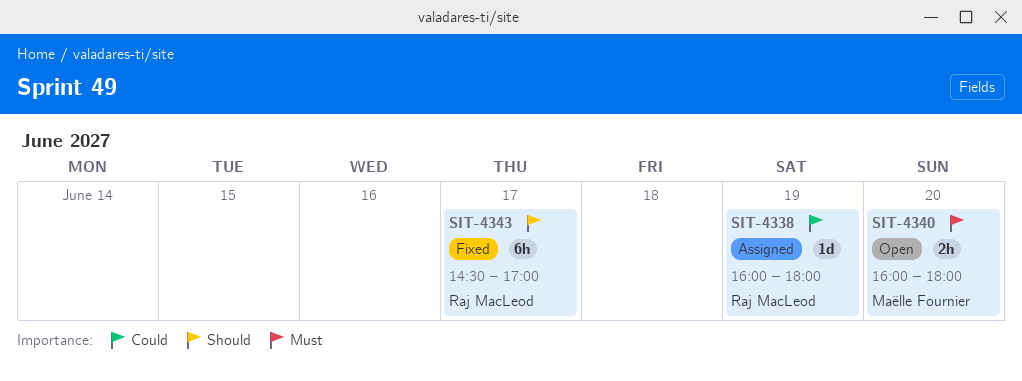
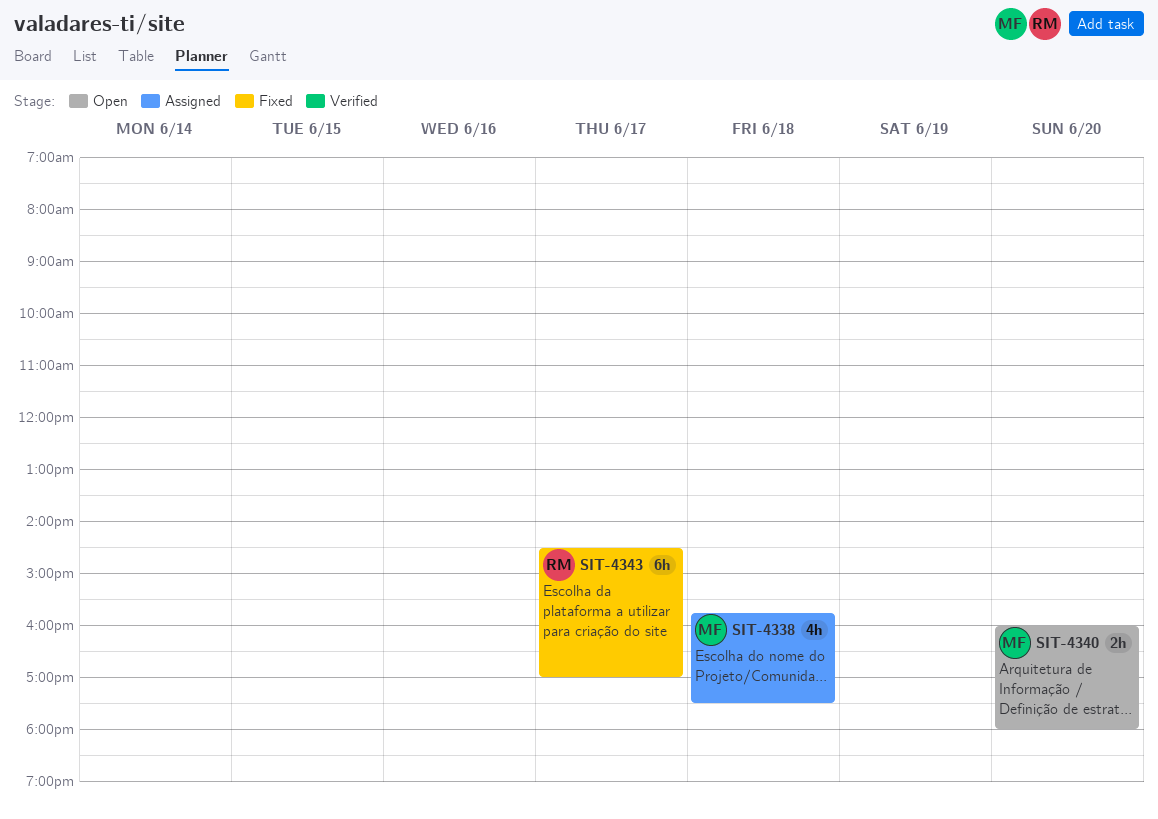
SIT-4338, owner: Raj MacLeod -> Maëlle Fournier
SIT-4338, estimate: 1d -> 4h
SIT-4338, day: Jun 19 -> Jun 18
SIT-4338, begins: 16:00 -> 15:45
SIT-4338, ends: 18:00 -> 17:30

